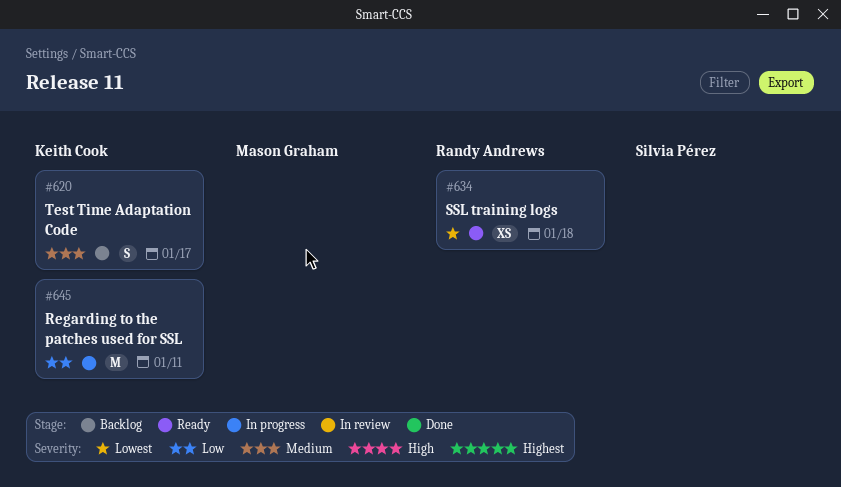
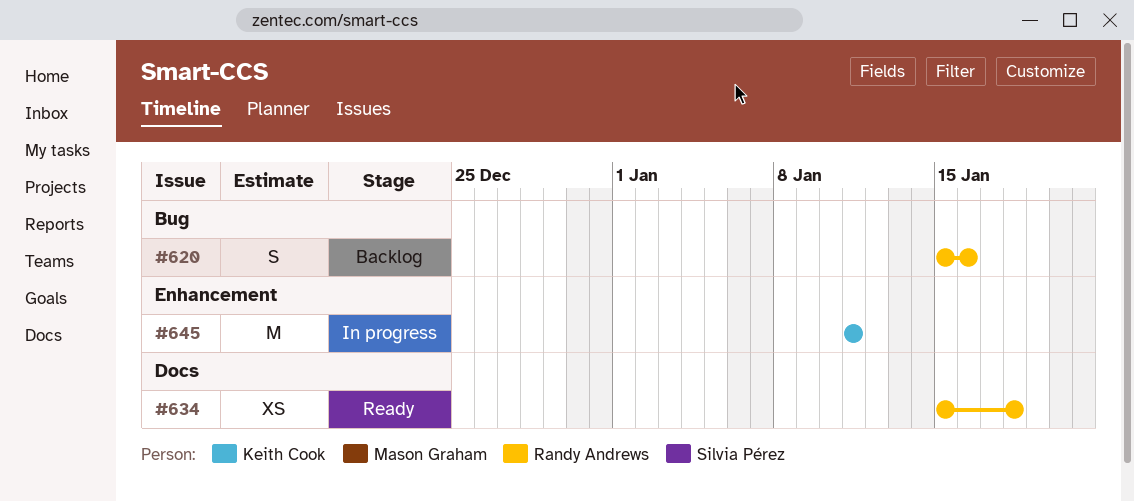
#620, owner: Keith Cook -> Randy Andrews
#620, due: Jan 17 -> Jan 16

